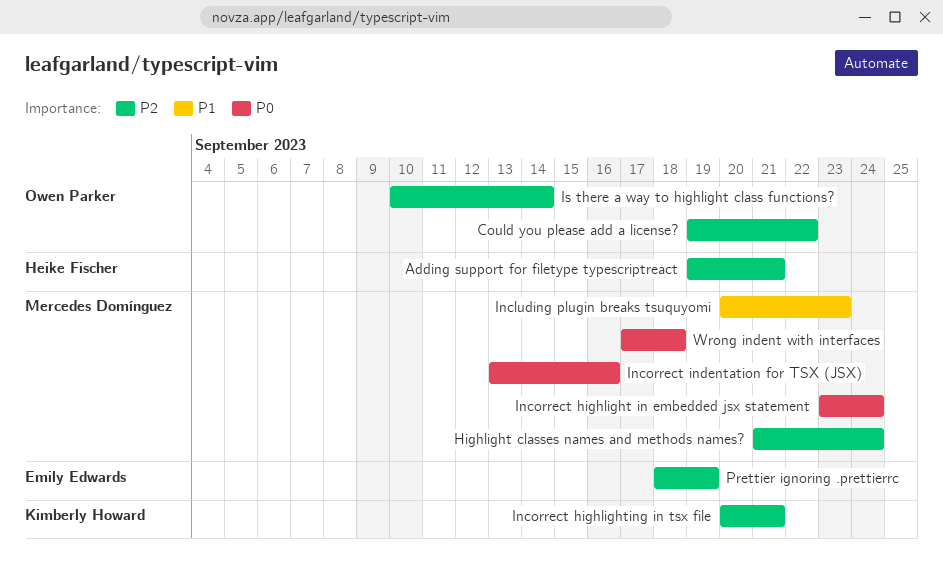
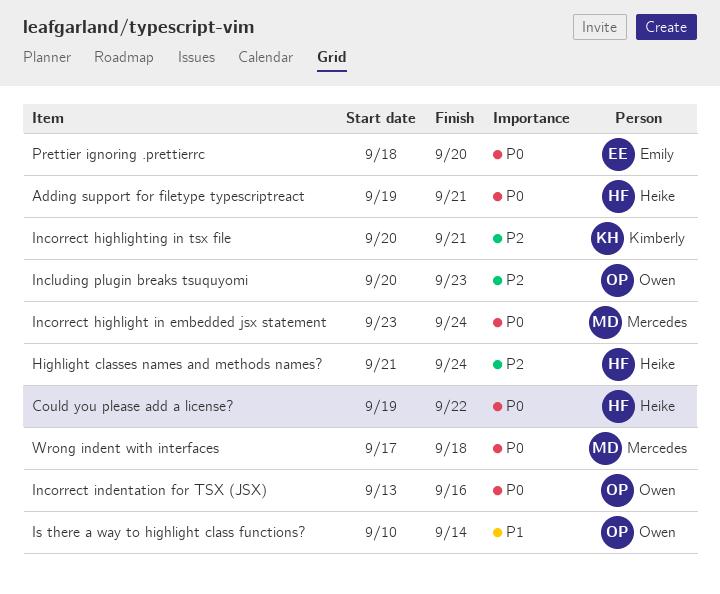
Adding support for filetype typescriptreact, priority: P2 -> P0
Could you please add a license?, owner: Owen Parker -> Heike Fischer
Could you please add a license?, priority: P2 -> P0
Highlight classes names and methods names?, owner: Mercedes Domínguez -> Heike Fischer
Including plugin breaks tsuquyomi, owner: Mercedes Domínguez -> Owen Parker
Including plugin breaks tsuquyomi, priority: P1 -> P2
Incorrect indentation for TSX (JSX), owner: Mercedes Domínguez -> Owen Parker
Is there a way to highlight class functions?, priority: P2 -> P1
Prettier ignoring .prettierrc, priority: P2 -> P0
Prettier ignoring .prettierrc, due: Sep 19 -> Sep 20

